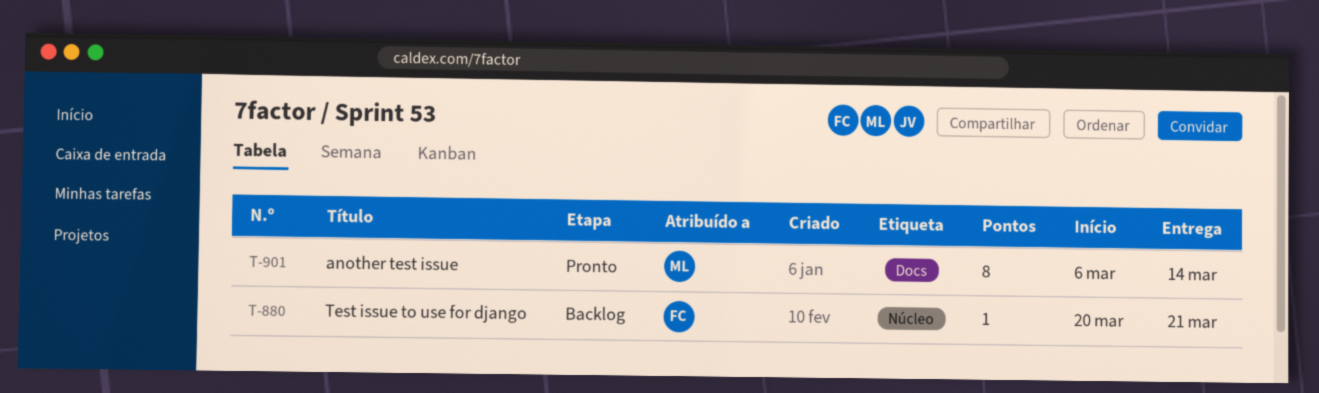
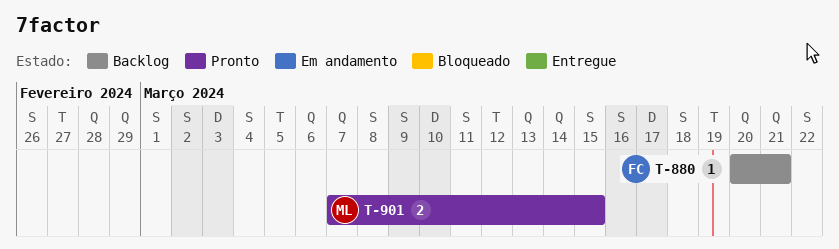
T-901, estimate: 8 -> 2
T-901, start: Mar 6 -> Mar 7
T-901, due: Mar 14 -> Mar 15

